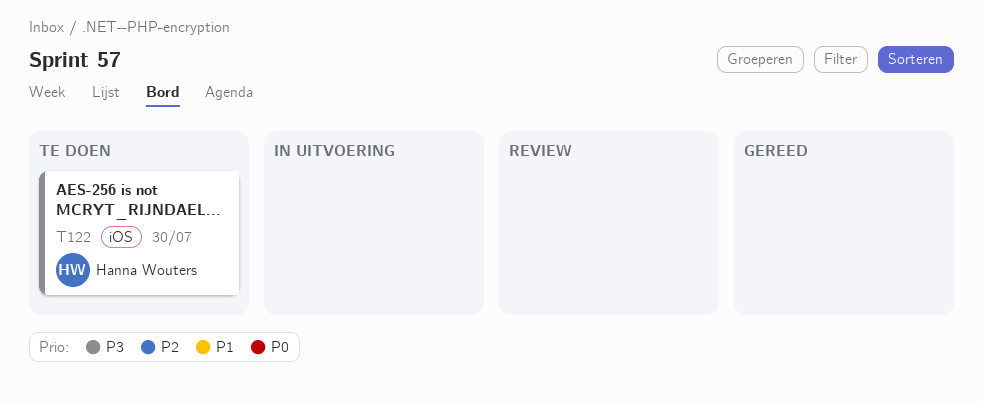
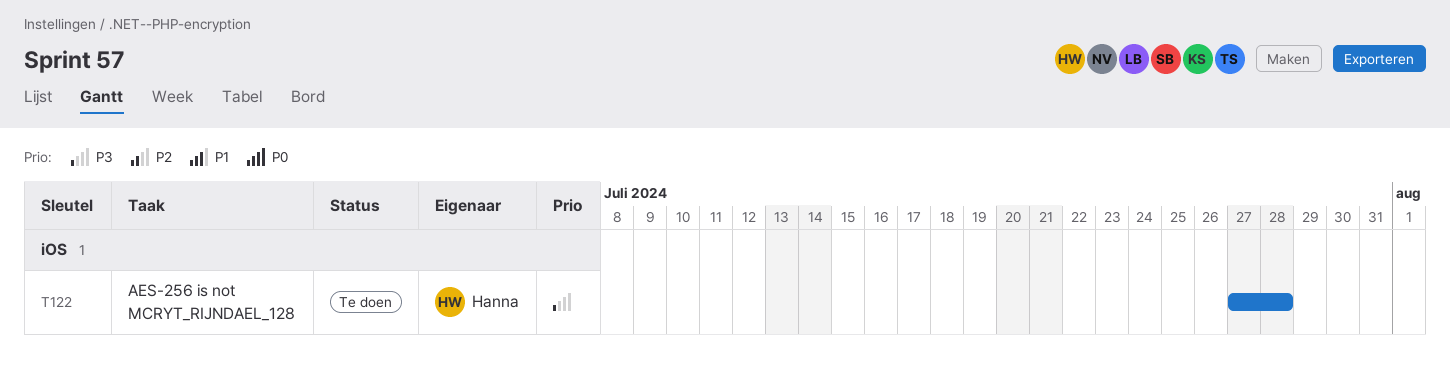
T122, due: Jul 30 -> Jul 28

